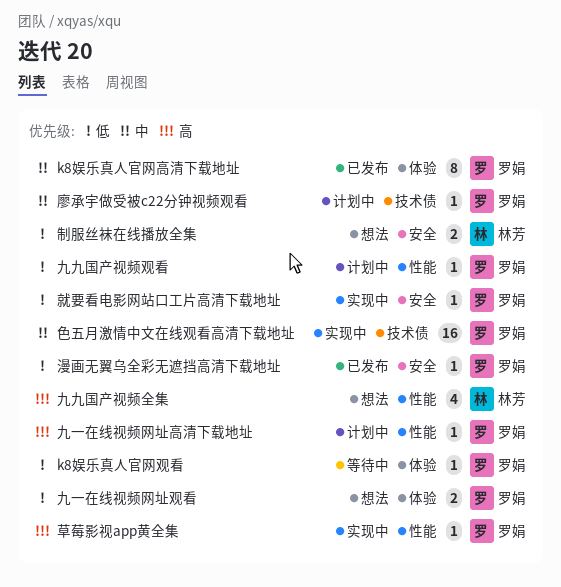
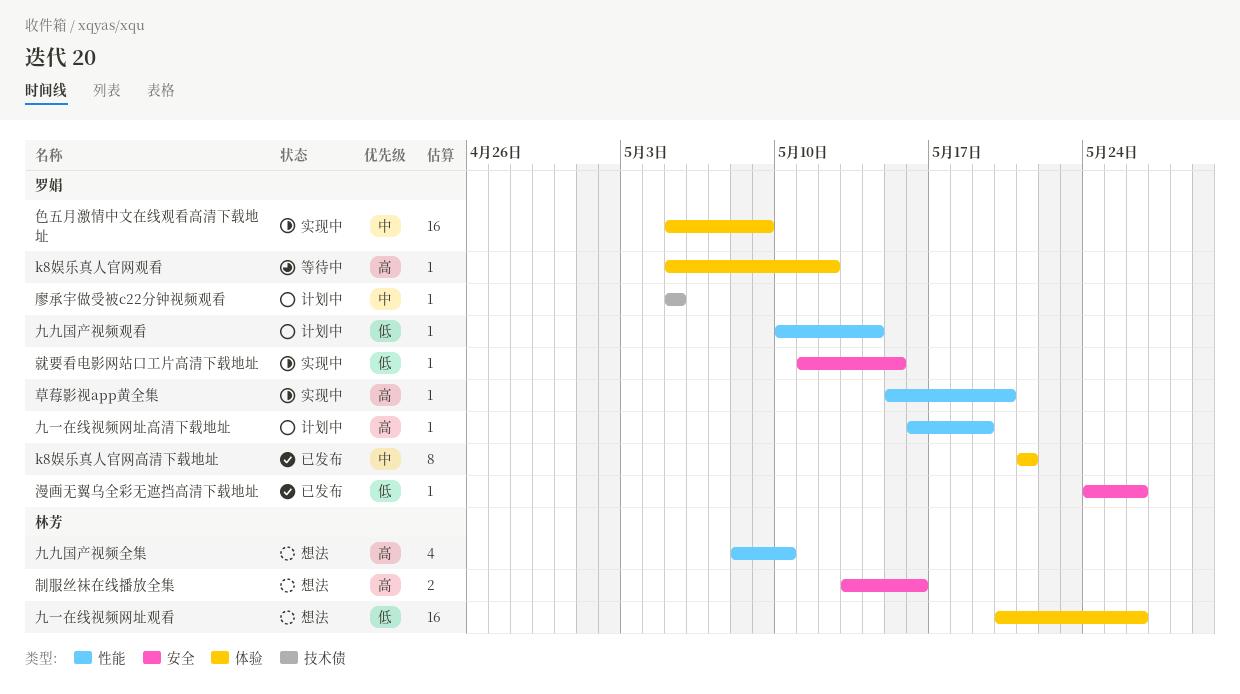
k8娱乐真人官网观看, priority: 低 -> 高
九一在线视频网址观看, owner: 罗娟 -> 林芳
九一在线视频网址观看, estimate: 2 -> 16
制服丝袜在线播放全集, priority: 低 -> 高
色五月激情中文在线观看高清下载地址, label: 技术债 -> 体验

